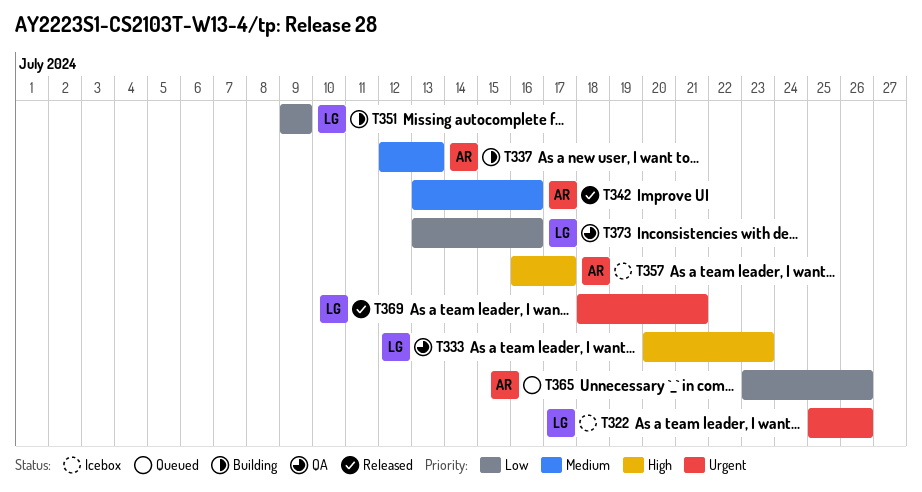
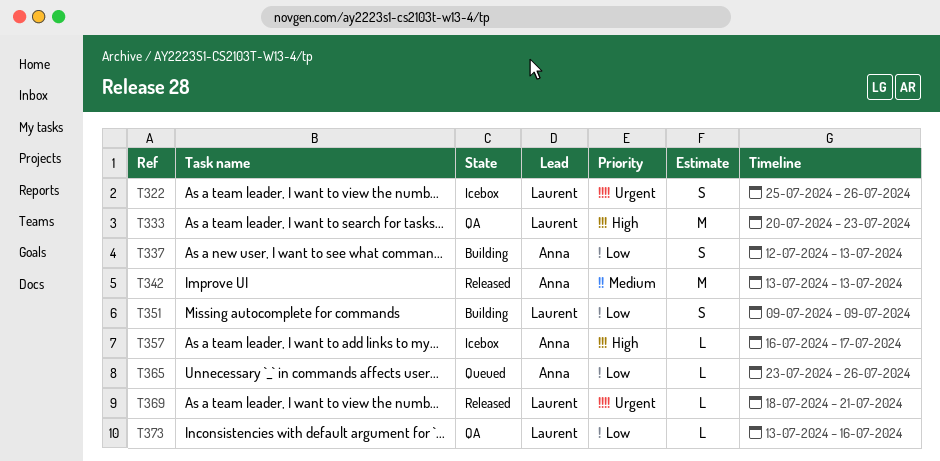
T337, priority: Medium -> Low
T342, due: Jul 16 -> Jul 13

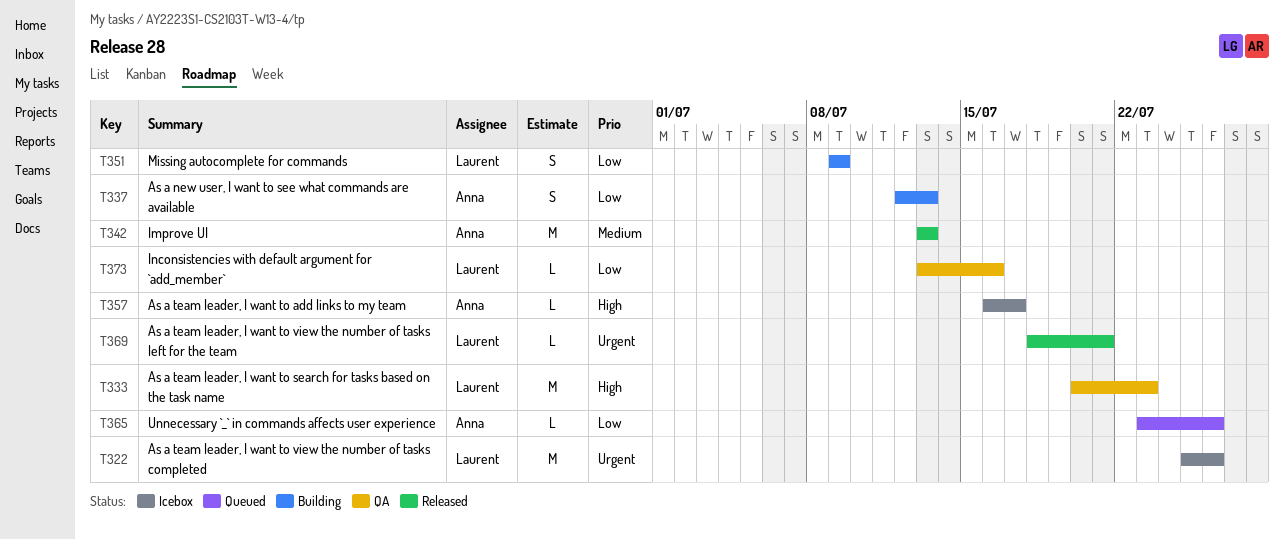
T322, estimate: S -> M

